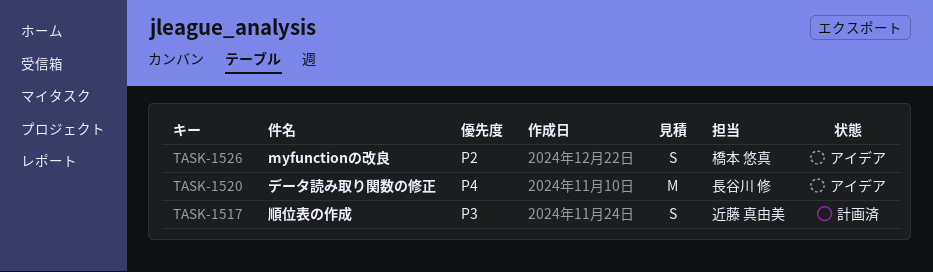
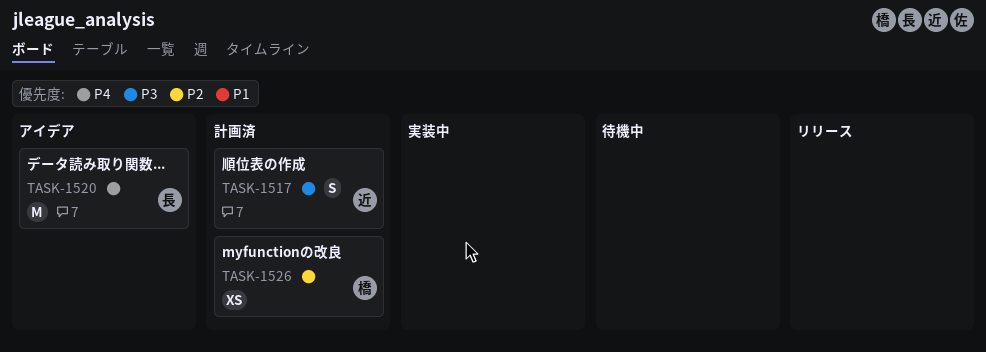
TASK-1526, status: アイデア -> 計画済
TASK-1526, estimate: S -> XS

